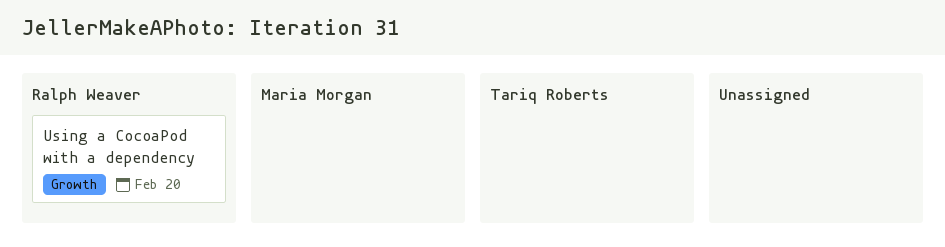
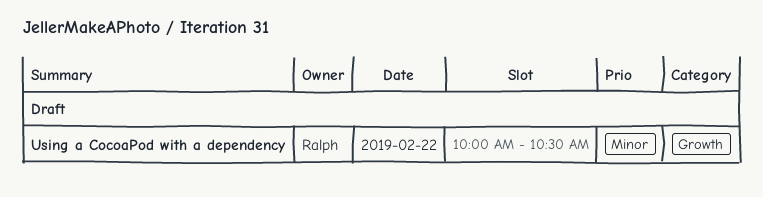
Using a CocoaPod with a dependency, day: Feb 20 -> Feb 22

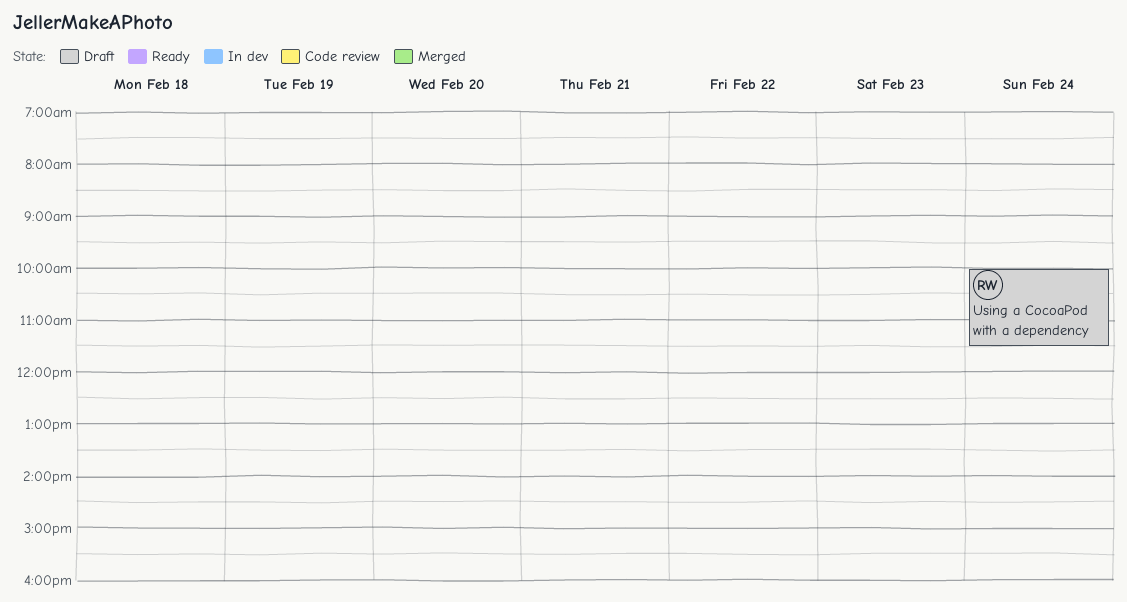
Using a CocoaPod with a dependency, day: Feb 22 -> Feb 24
Using a CocoaPod with a dependency, ends: 10:30 -> 11:30

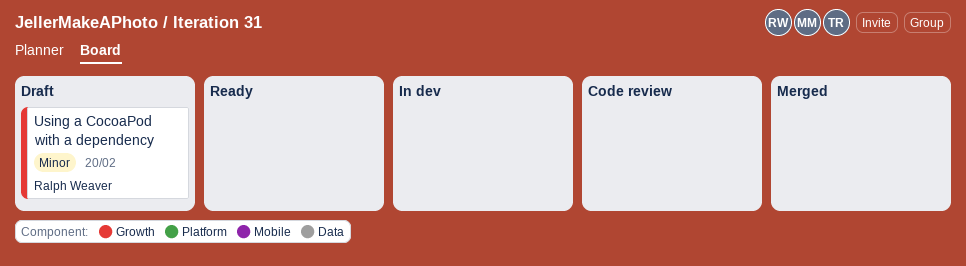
Using a CocoaPod with a dependency, day: Feb 24 -> Feb 20

